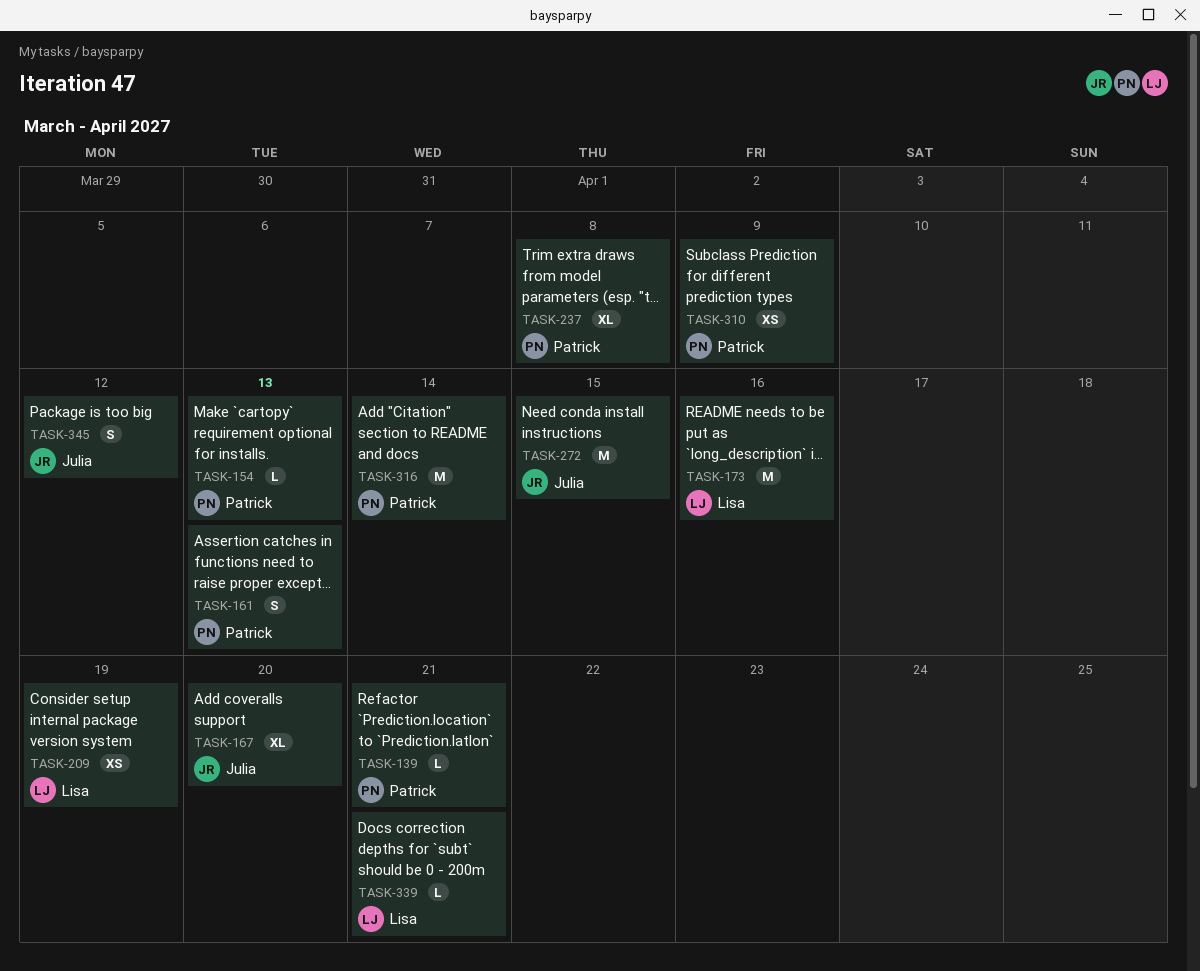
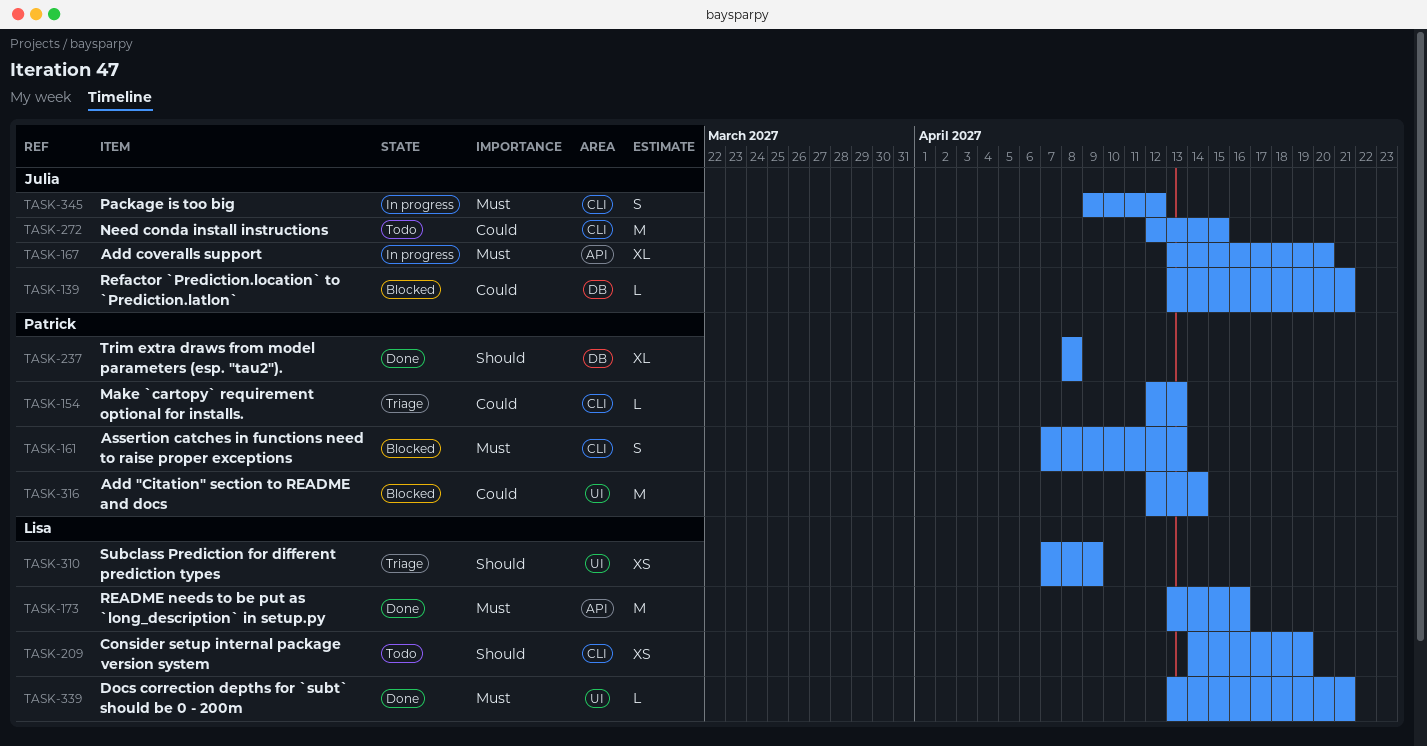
TASK-139, owner: Patrick -> Julia
TASK-310, owner: Patrick -> Lisa

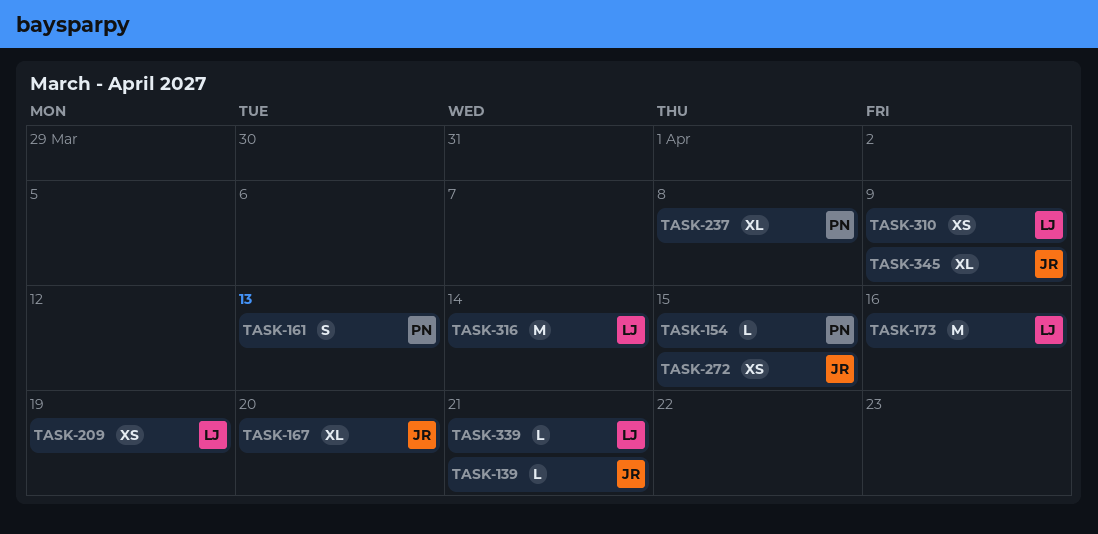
TASK-154, due: Apr 13 -> Apr 15
TASK-272, estimate: M -> XS
TASK-316, owner: Patrick -> Lisa
TASK-345, estimate: S -> XL
TASK-345, due: Apr 12 -> Apr 9

